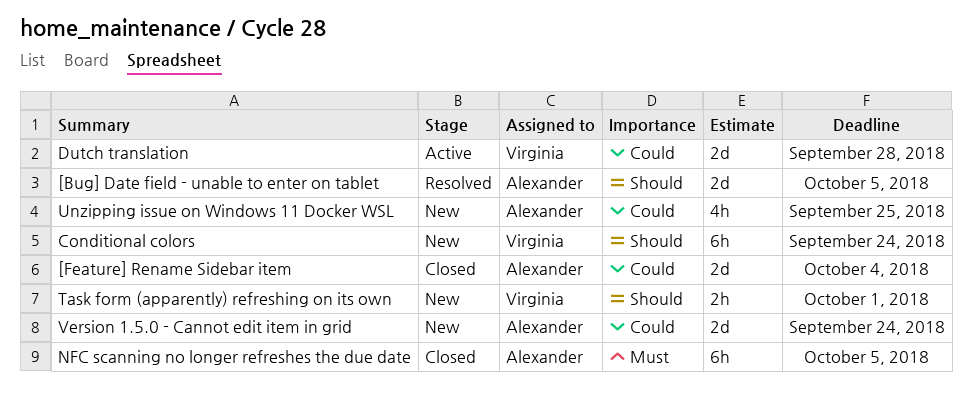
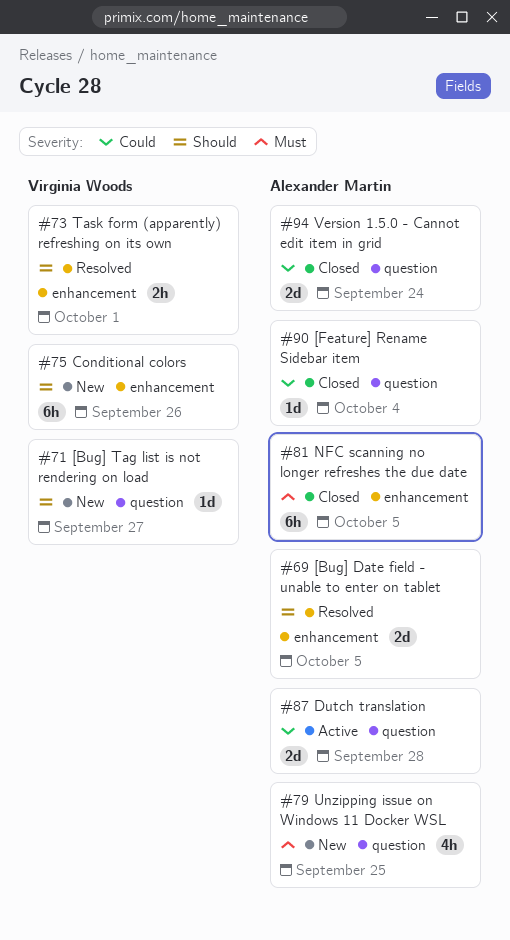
[Bug] Tag list is not rendering on load: none -> present
[Feature] Rename Sidebar item, estimate: 2d -> 1d
Conditional colors, due: Sep 24 -> Sep 26
Dutch translation, owner: Virginia Woods -> Alexander Martin
Task form (apparently) refreshing on its own, status: New -> Resolved
Unzipping issue on Windows 11 Docker WSL, priority: Could -> Must
Version 1.5.0 - Cannot edit item in grid, status: New -> Closed

